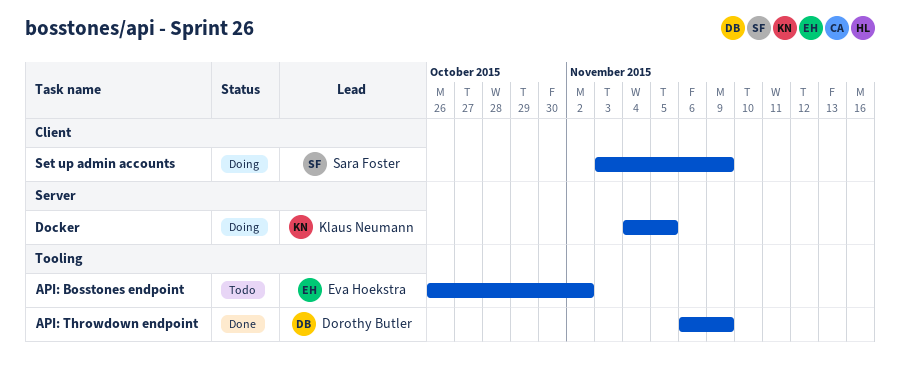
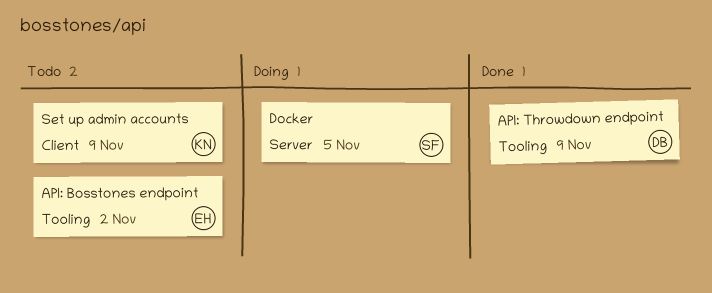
Docker, owner: Klaus Neumann -> Sara Foster
Set up admin accounts, status: Doing -> Todo
Set up admin accounts, owner: Sara Foster -> Klaus Neumann

